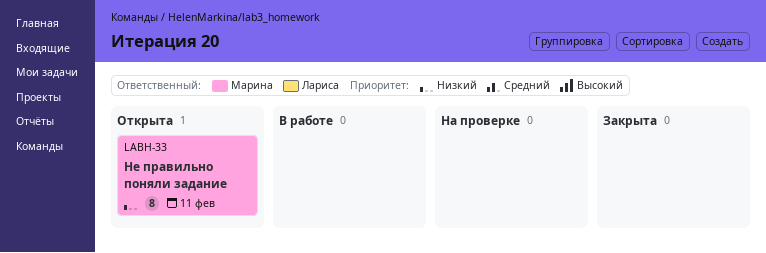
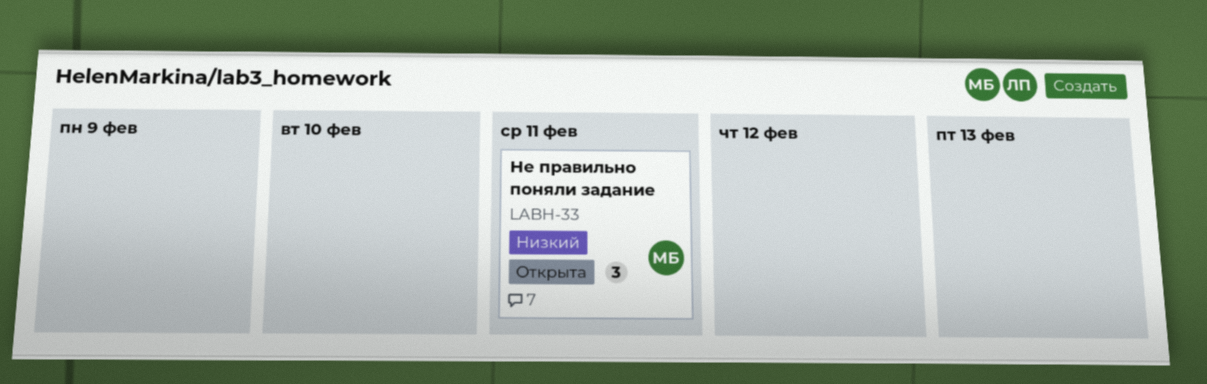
LABH-33, estimate: 8 -> 3

